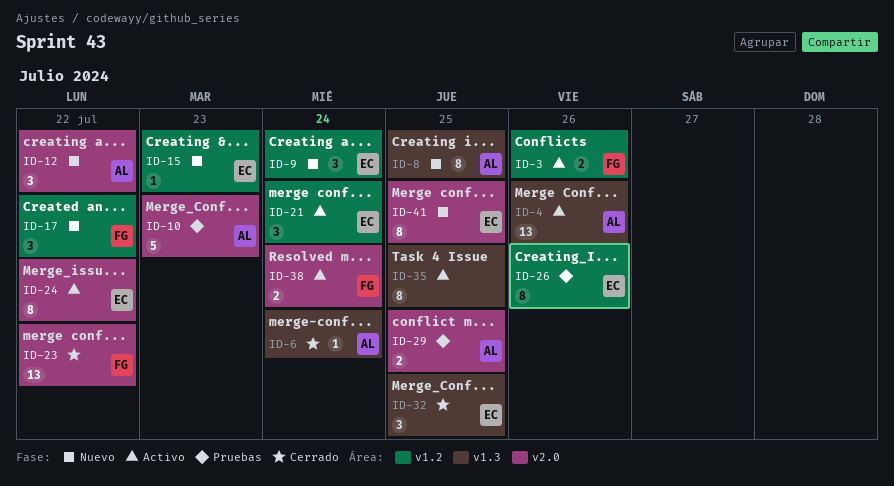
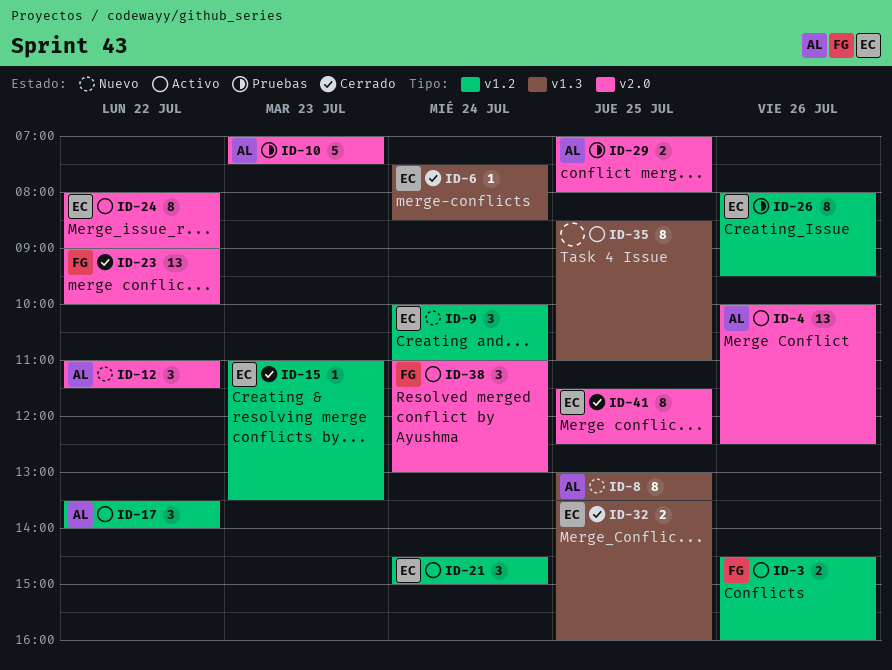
ID-4, label: v1.3 -> v2.0
ID-6, owner: AL -> EC
ID-15, status: Nuevo -> Cerrado
ID-17, status: Nuevo -> Activo
ID-17, owner: FG -> AL
ID-32, estimate: 3 -> 2
ID-38, estimate: 2 -> 3
ID-41, status: Nuevo -> Cerrado

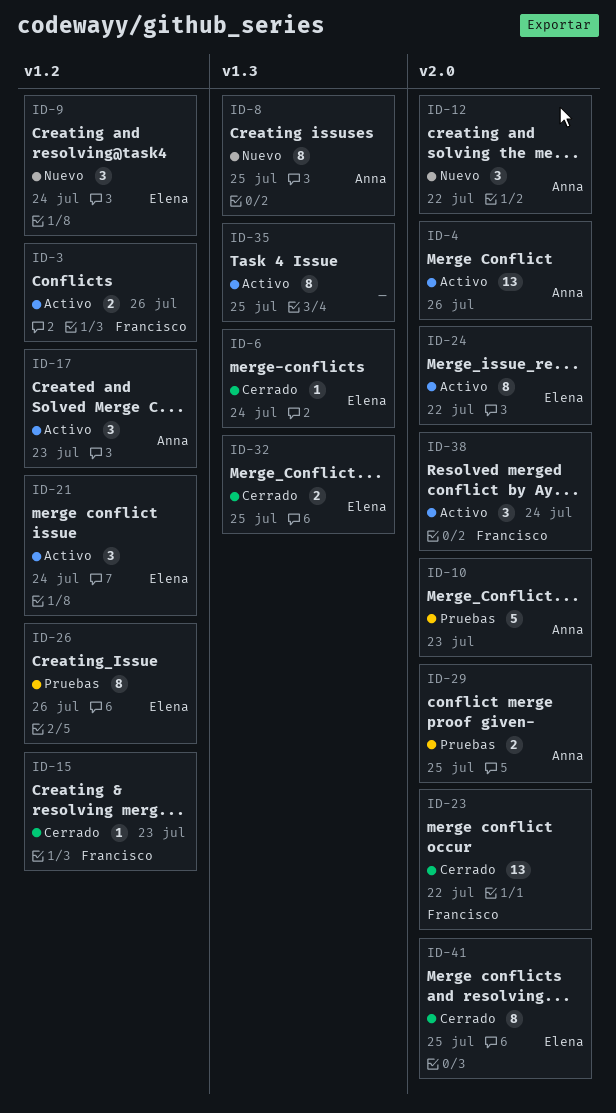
ID-15, owner: Elena -> Francisco
ID-17, day: Jul 22 -> Jul 23

